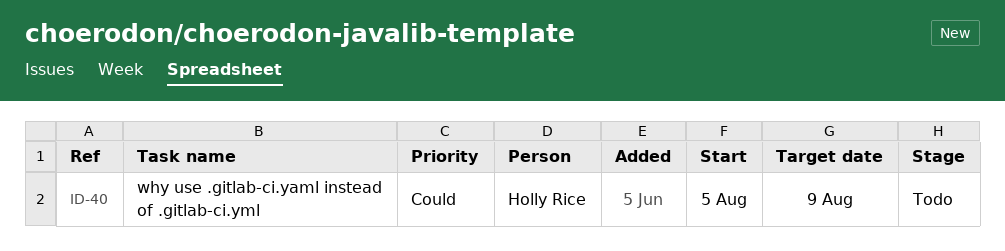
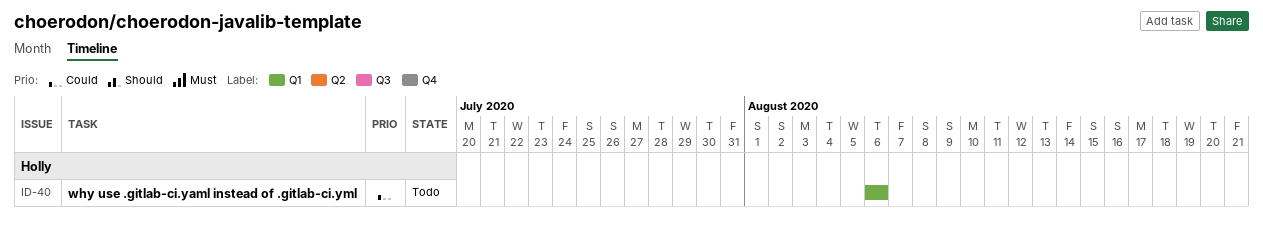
ID-40, start: Aug 5 -> Aug 6
ID-40, due: Aug 9 -> Aug 6

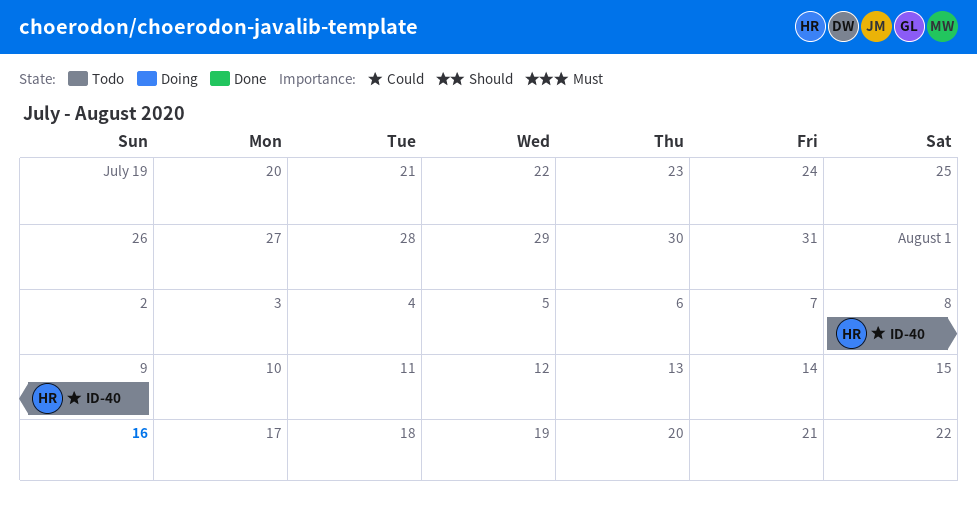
ID-40, start: Aug 6 -> Aug 8
ID-40, due: Aug 6 -> Aug 9

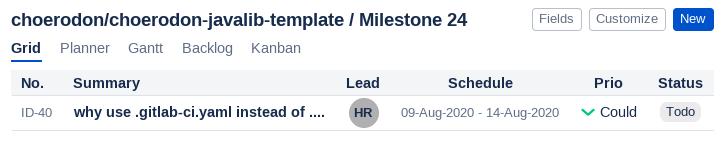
ID-40, start: Aug 8 -> Aug 9
ID-40, due: Aug 9 -> Aug 14

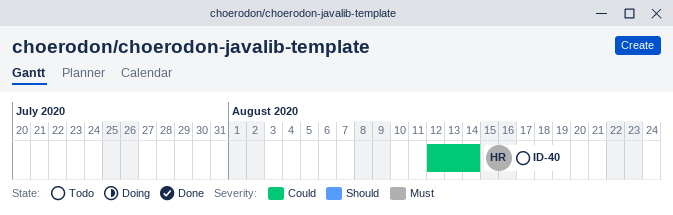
ID-40, start: Aug 9 -> Aug 12

